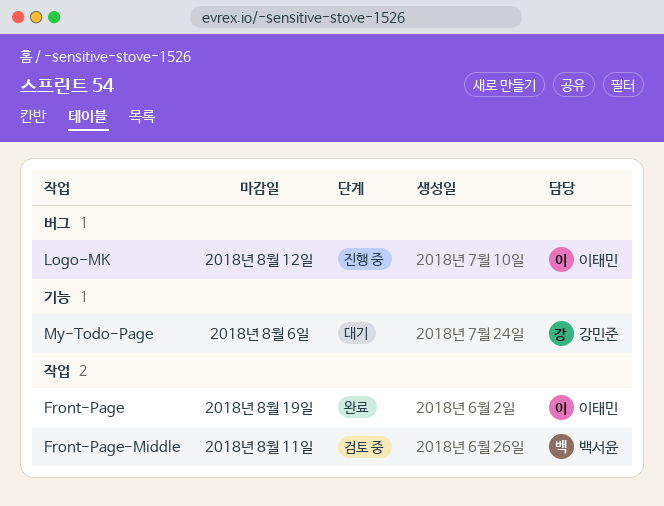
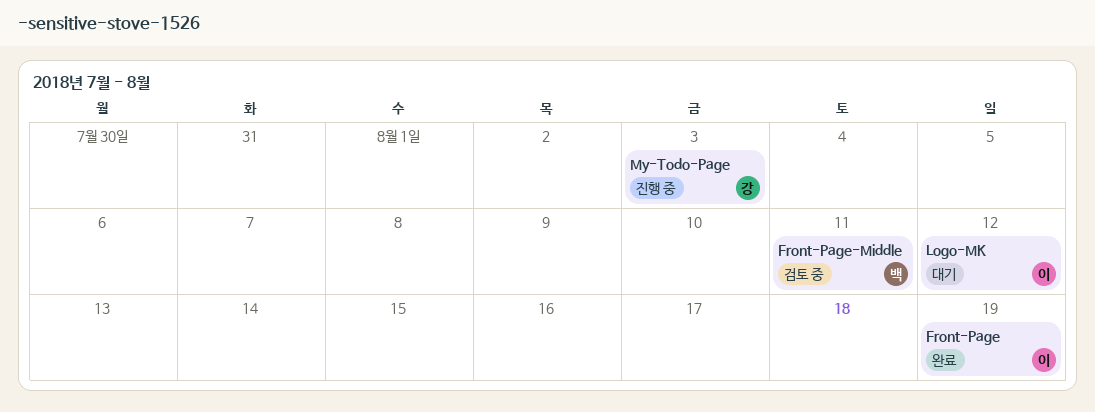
Logo-MK, status: 진행 중 -> 대기
My-Todo-Page, status: 대기 -> 진행 중
My-Todo-Page, due: Aug 6 -> Aug 3

